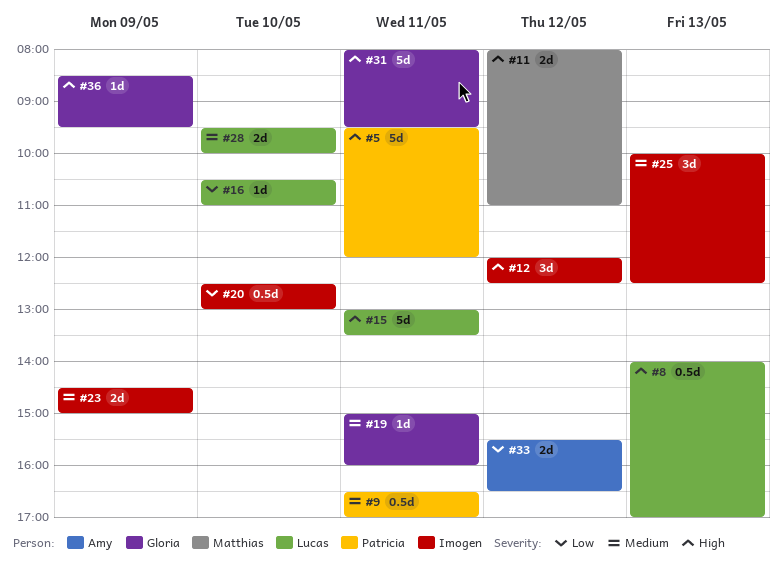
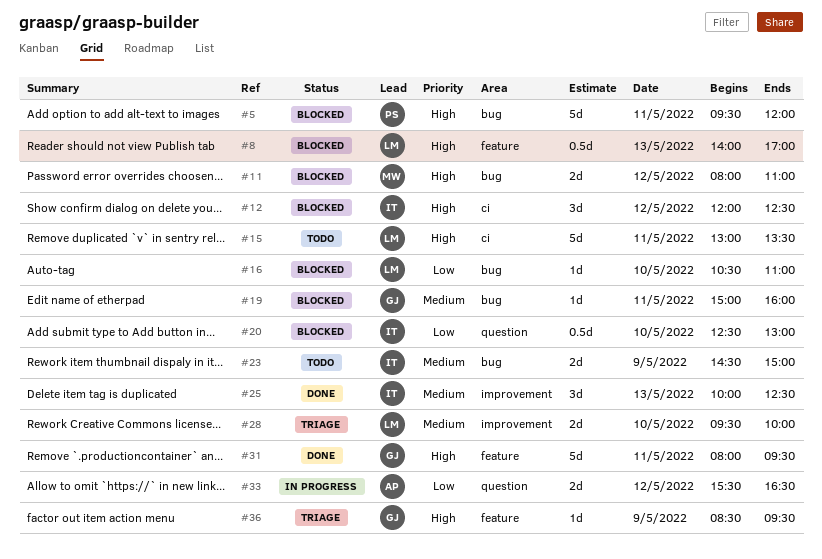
#9: present -> none

